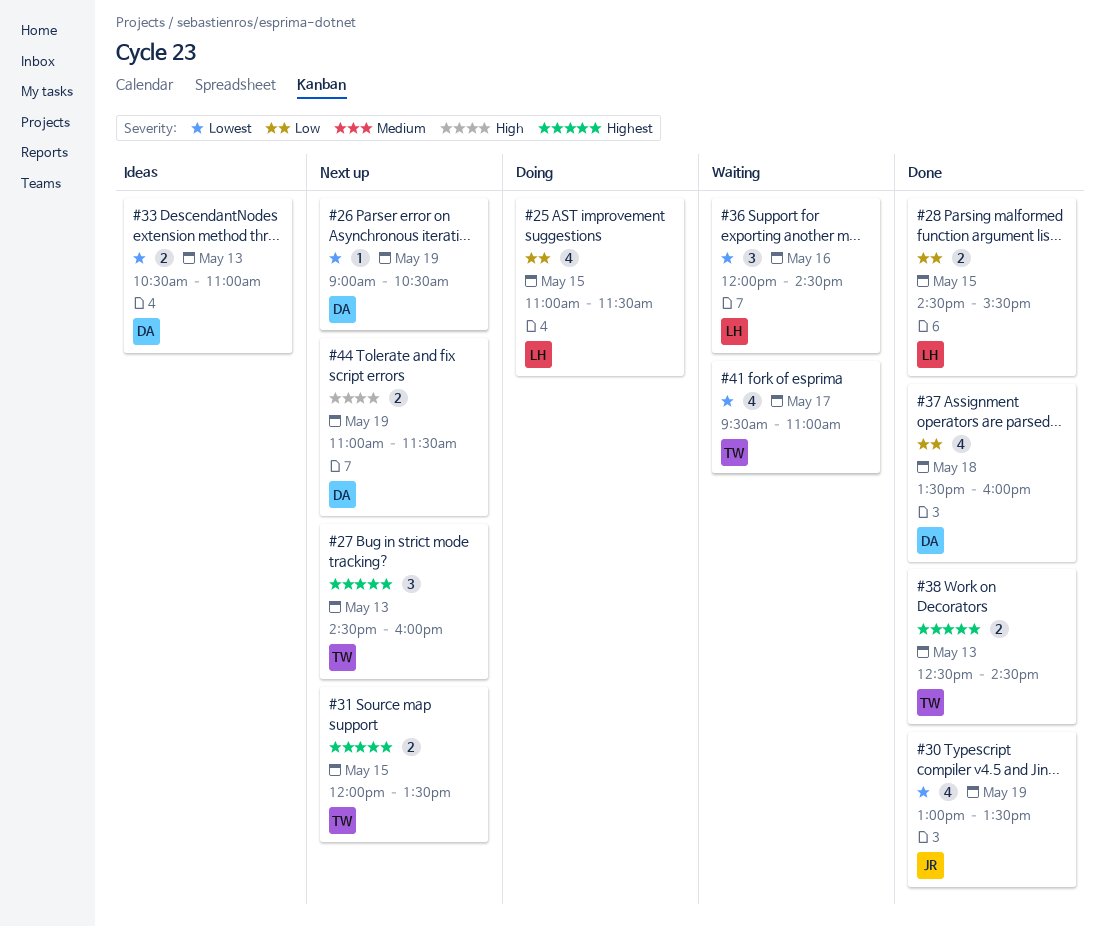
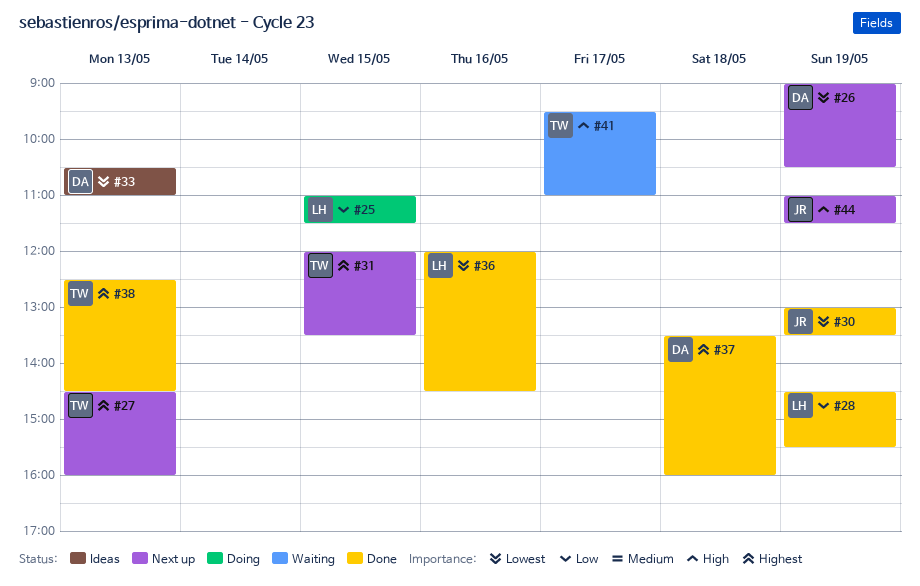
#28, day: May 15 -> May 19
#36, status: Waiting -> Done
#37, priority: Low -> Highest
#41, priority: Lowest -> High
#44, owner: DA -> JR

